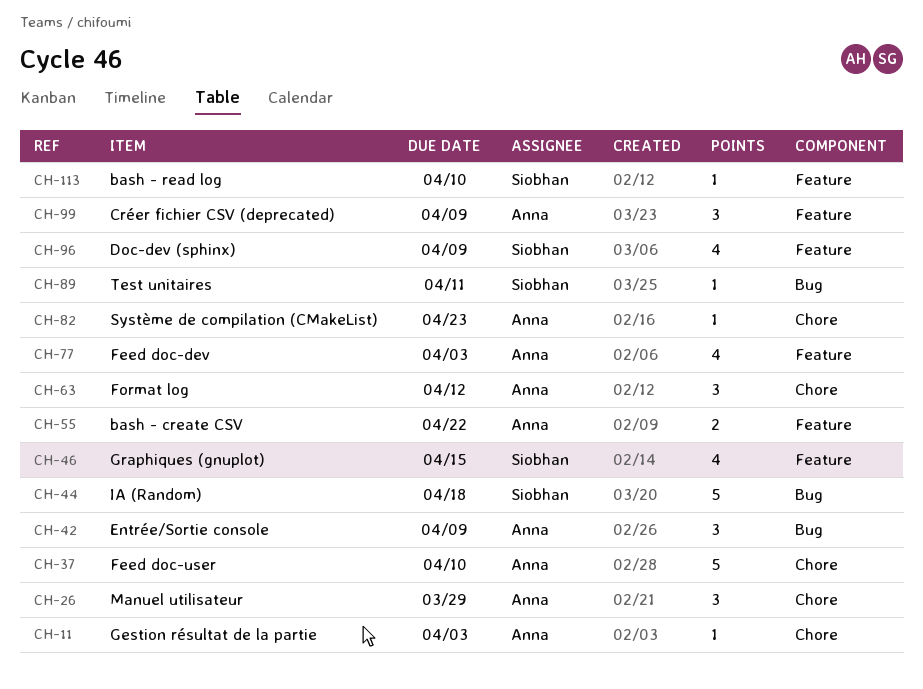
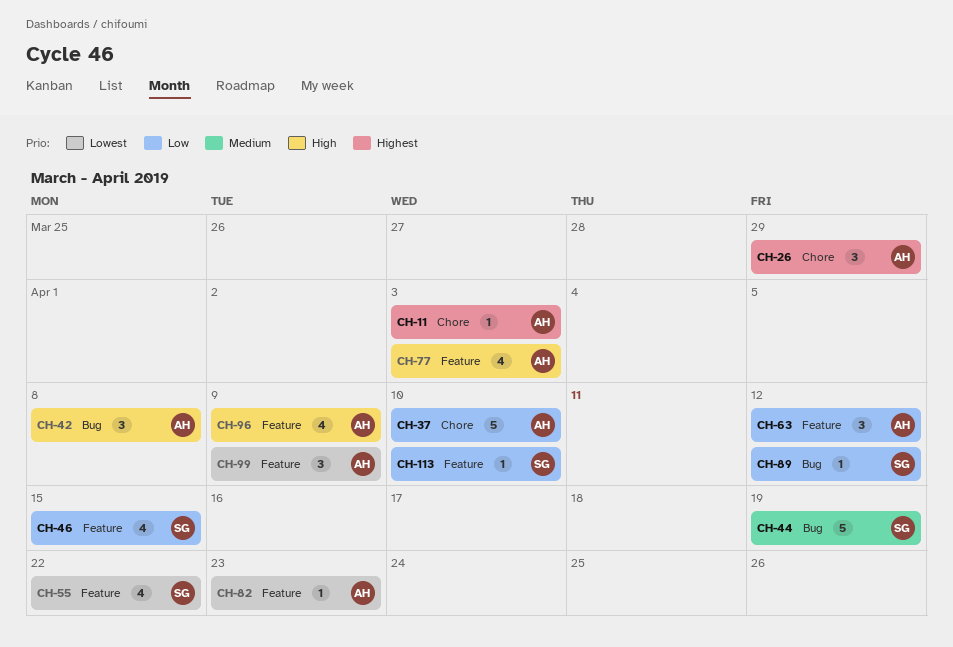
CH-42, due: Apr 9 -> Apr 8
CH-44, due: Apr 18 -> Apr 19
CH-55, owner: Anna -> Siobhan
CH-55, estimate: 2 -> 4
CH-63, label: Chore -> Feature
CH-82, label: Chore -> Feature
CH-89, due: Apr 11 -> Apr 12
CH-96, owner: Siobhan -> Anna

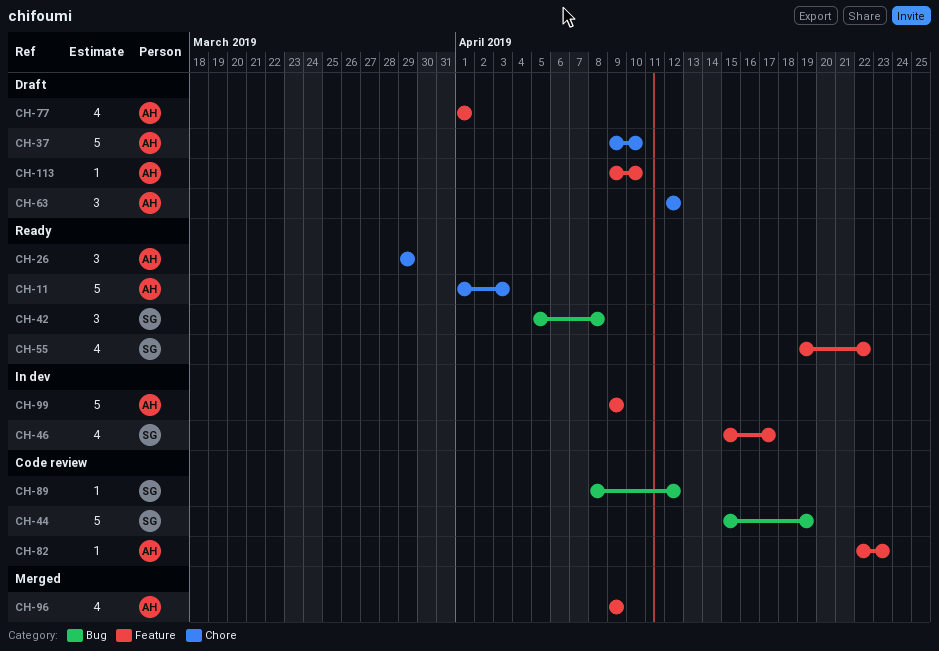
CH-11, estimate: 1 -> 5
CH-42, owner: AH -> SG
CH-46, due: Apr 15 -> Apr 17
CH-63, label: Feature -> Chore
CH-77, due: Apr 3 -> Apr 1
CH-99, estimate: 3 -> 5
CH-113, owner: SG -> AH

